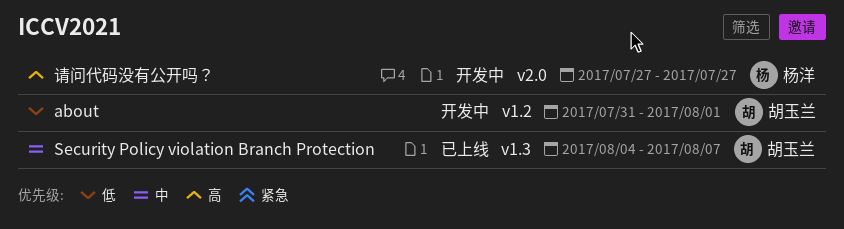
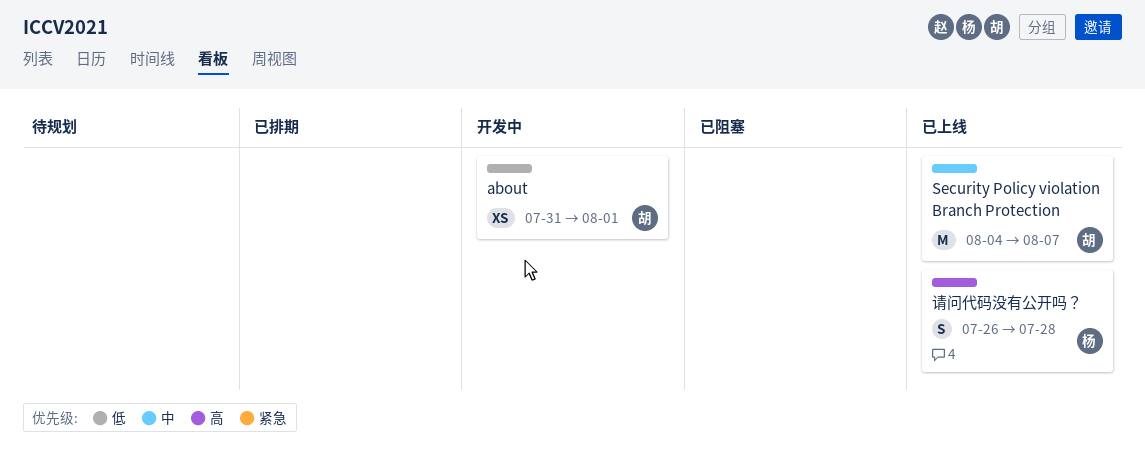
请问代码没有公开吗？, status: 开发中 -> 已上线
请问代码没有公开吗？, start: Jul 27 -> Jul 26
请问代码没有公开吗？, due: Jul 27 -> Jul 28

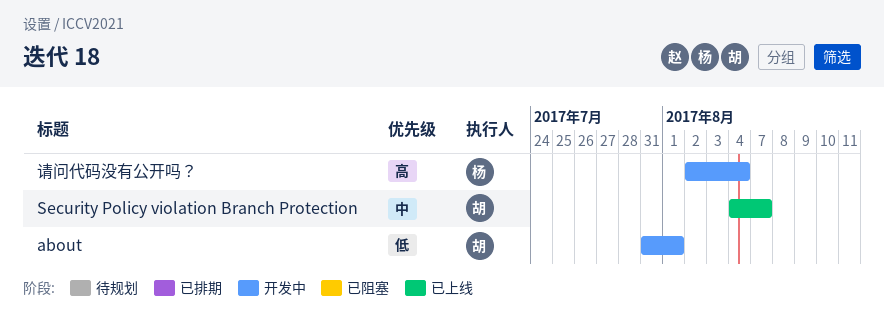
请问代码没有公开吗？, status: 已上线 -> 开发中
请问代码没有公开吗？, start: Jul 26 -> Aug 2
请问代码没有公开吗？, due: Jul 28 -> Aug 4

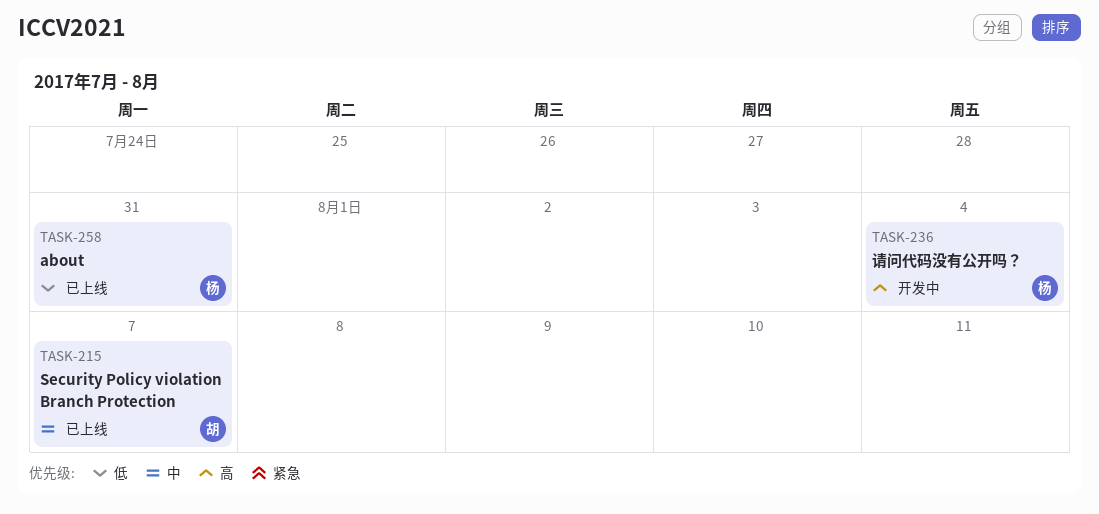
about, status: 开发中 -> 已上线
about, owner: 胡 -> 杨
about, due: Aug 1 -> Jul 31

